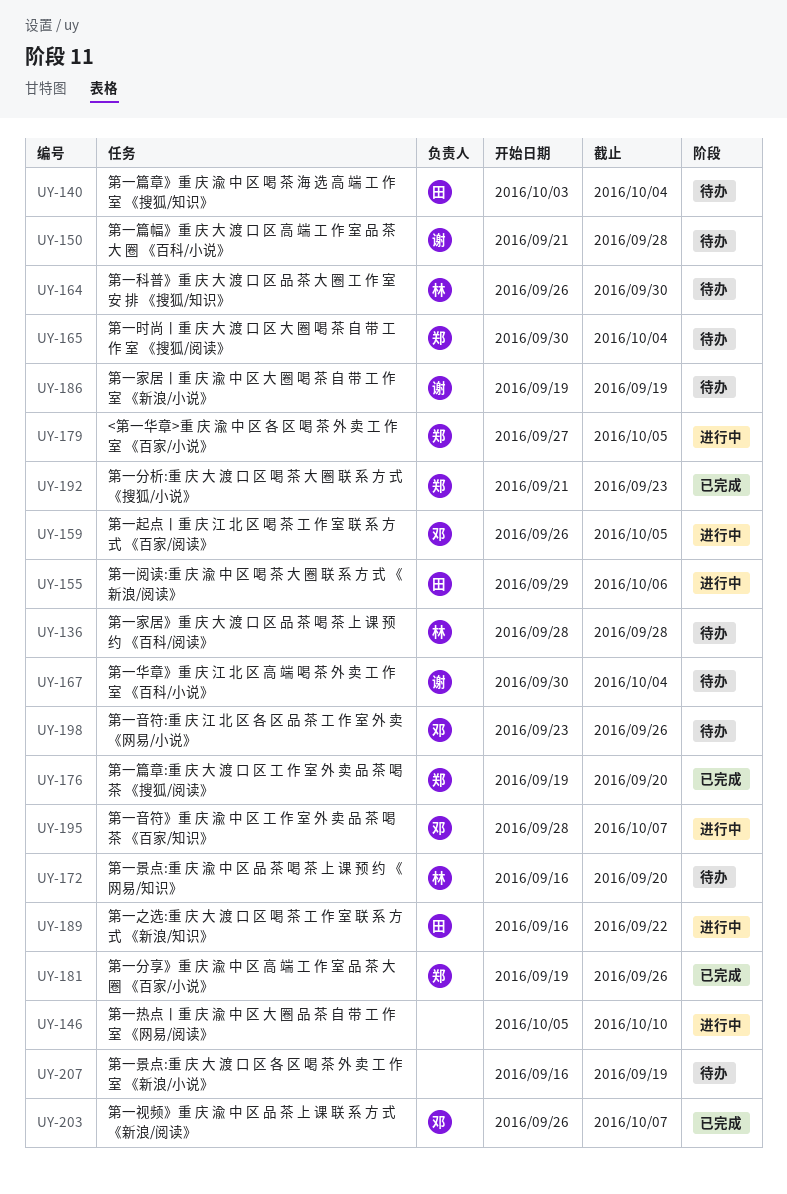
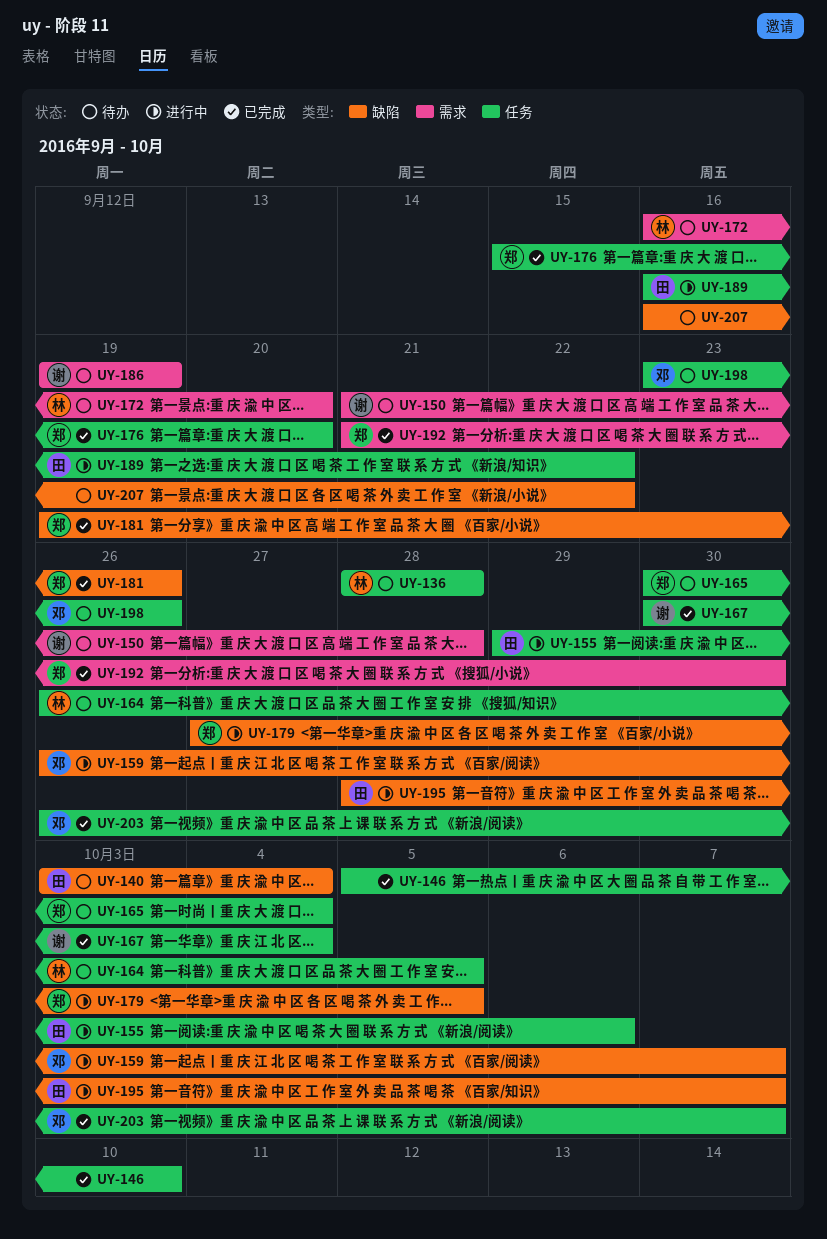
UY-146, status: 进行中 -> 已完成
UY-159, due: Oct 5 -> Oct 7
UY-164, due: Sep 30 -> Oct 5
UY-167, status: 待办 -> 已完成
UY-176, start: Sep 19 -> Sep 15
UY-192, due: Sep 23 -> Sep 30
UY-195, owner: 邓 -> 田
UY-207, due: Sep 19 -> Sep 22

